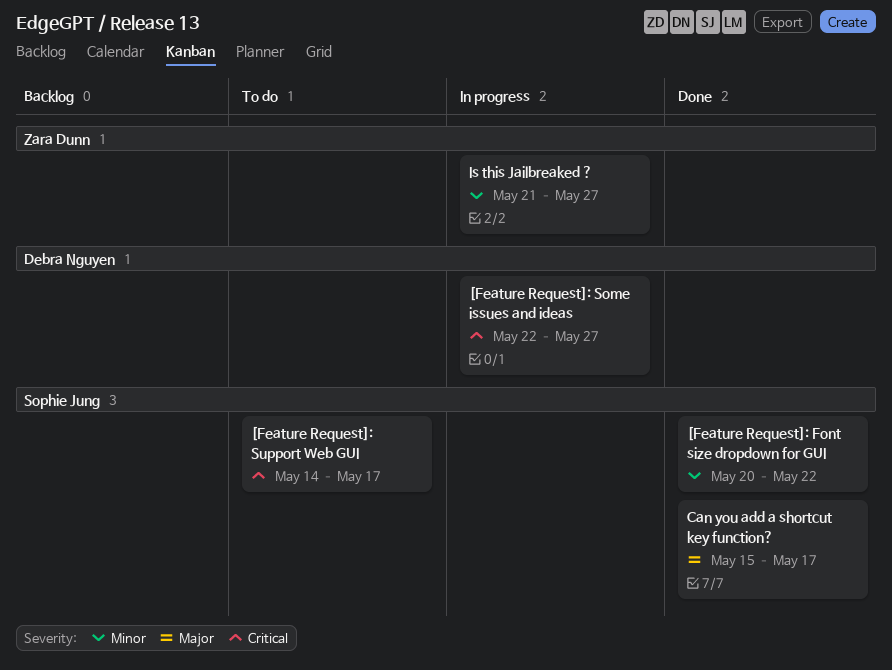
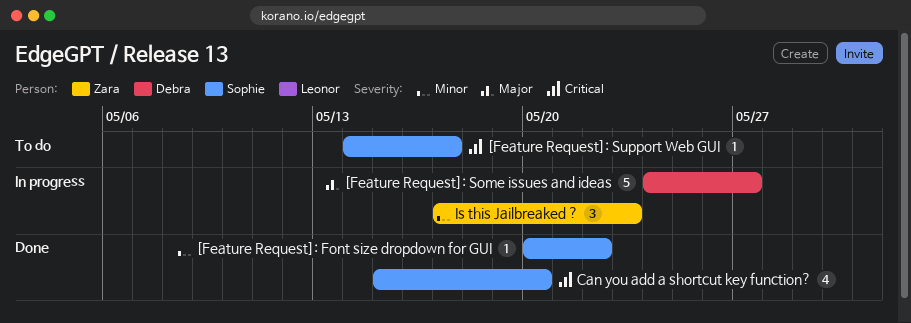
[Feature Request]: Some issues and ideas, priority: Critical -> Major
[Feature Request]: Some issues and ideas, start: May 22 -> May 24
Can you add a shortcut key function?, priority: Major -> Critical
Can you add a shortcut key function?, due: May 17 -> May 20
Is this Jailbreaked ?, start: May 21 -> May 17
Is this Jailbreaked ?, due: May 27 -> May 23

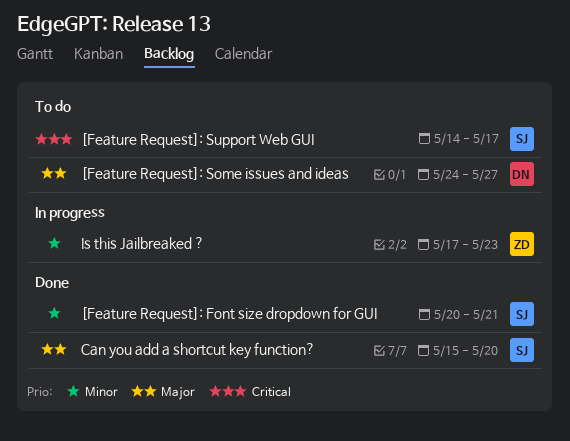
[Feature Request]: Font size dropdown for GUI, due: May 22 -> May 21
[Feature Request]: Some issues and ideas, status: In progress -> To do
Can you add a shortcut key function?, priority: Critical -> Major

